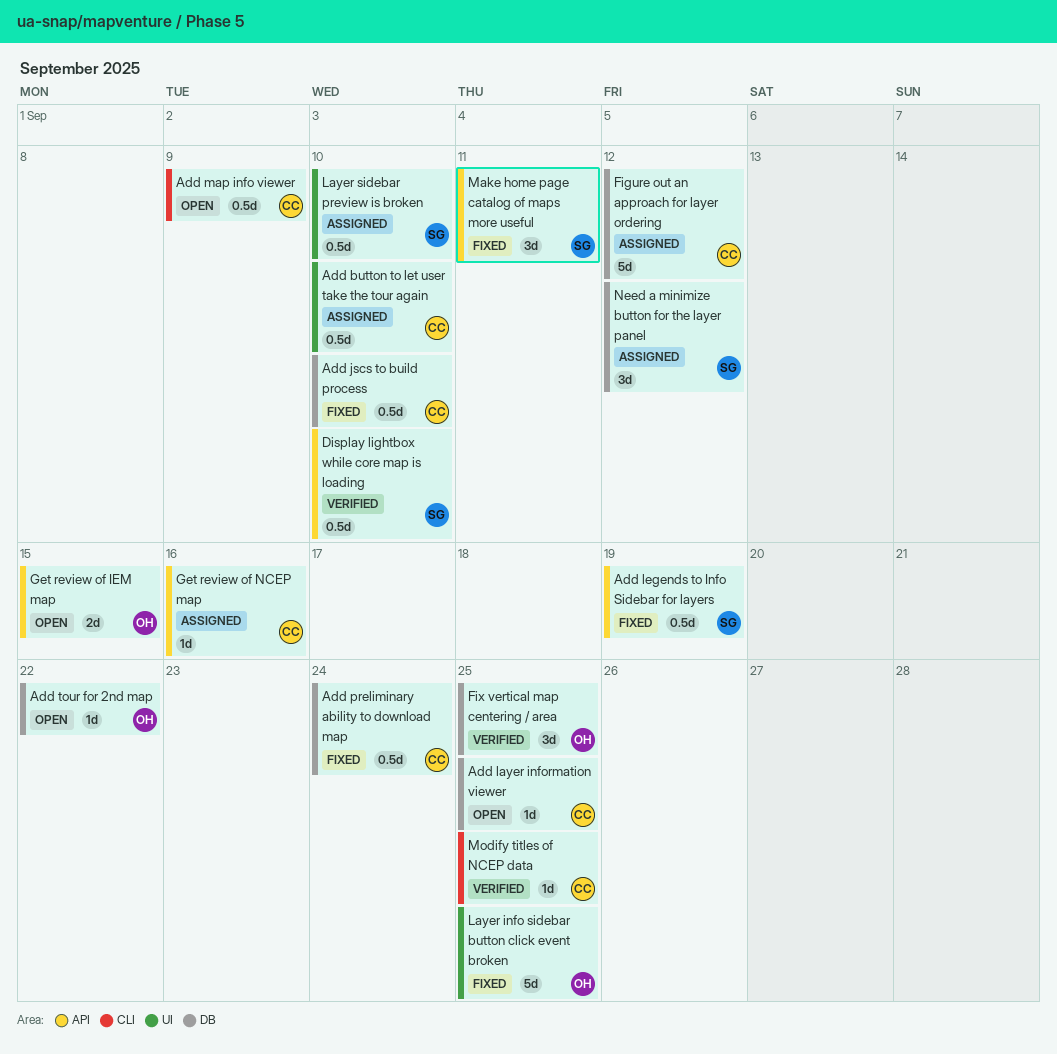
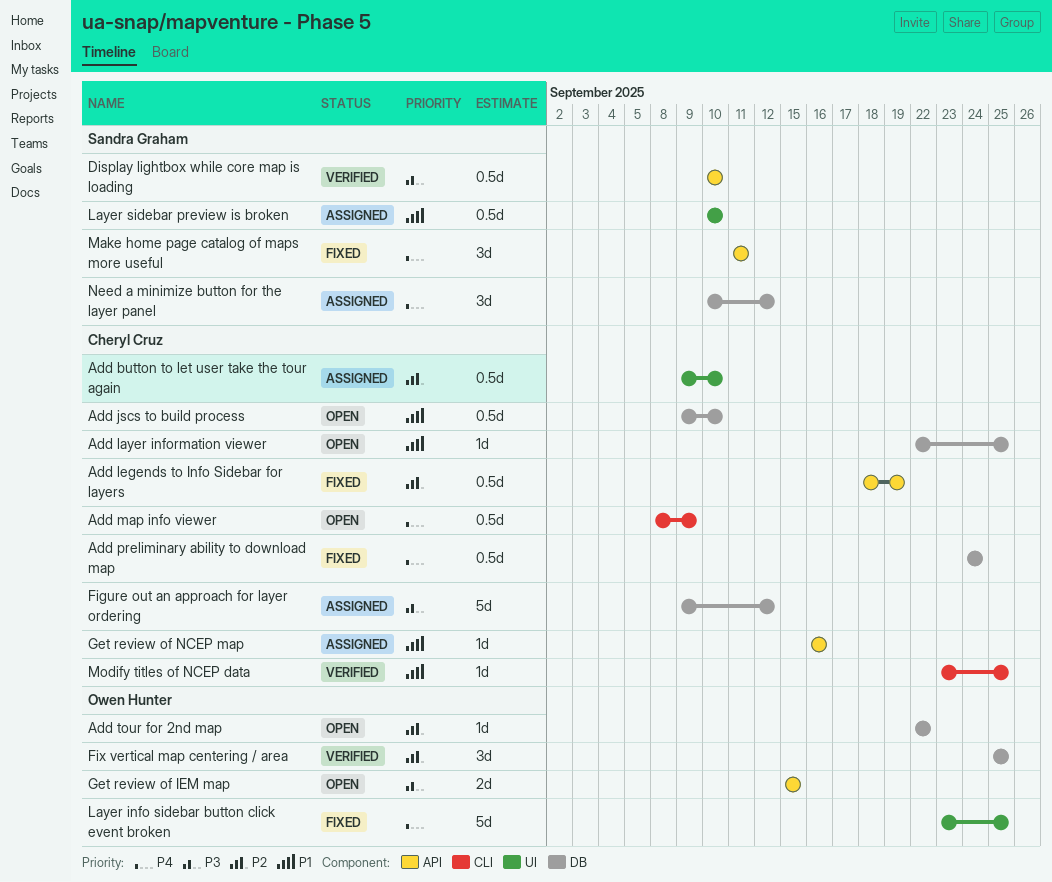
Add jscs to build process, status: Fixed -> Open
Add legends to Info Sidebar for layers, owner: Sandra Graham -> Cheryl Cruz

